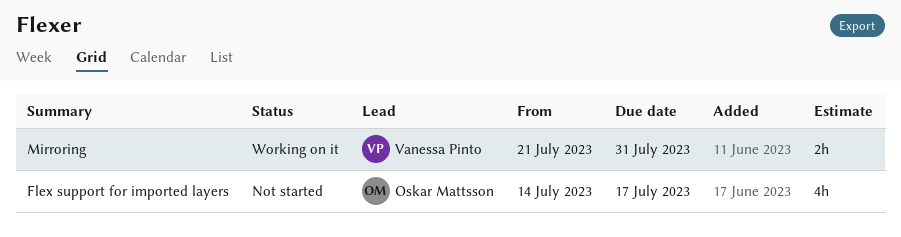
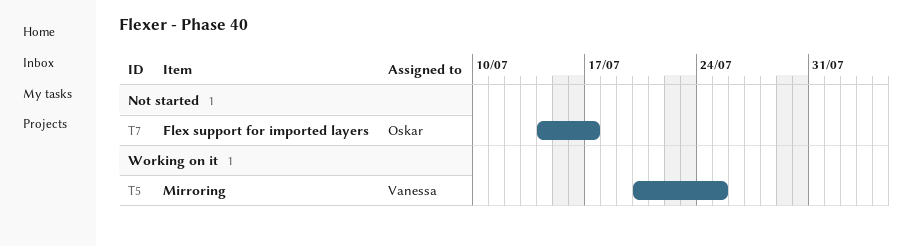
Mirroring, start: Jul 21 -> Jul 20
Mirroring, due: Jul 31 -> Jul 25

